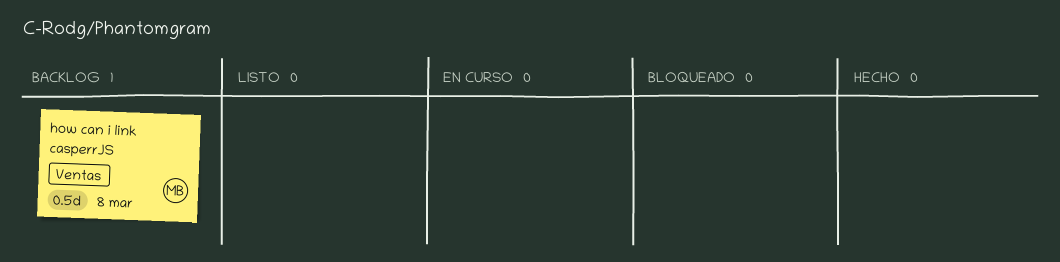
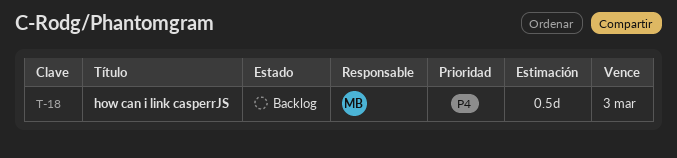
how can i link casperrJS, due: Mar 8 -> Mar 3

